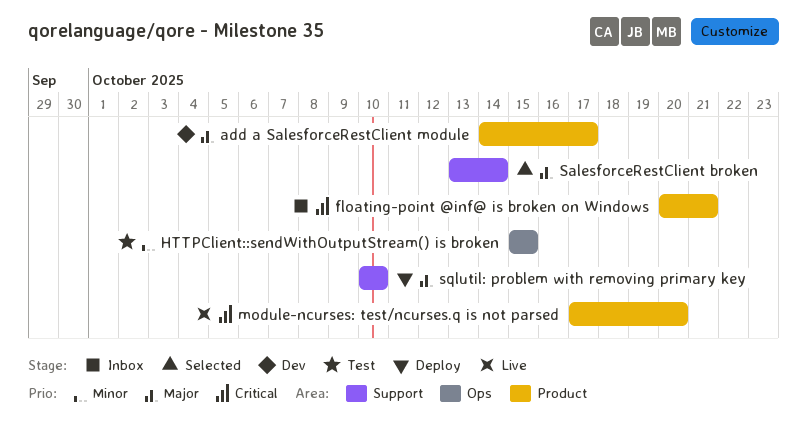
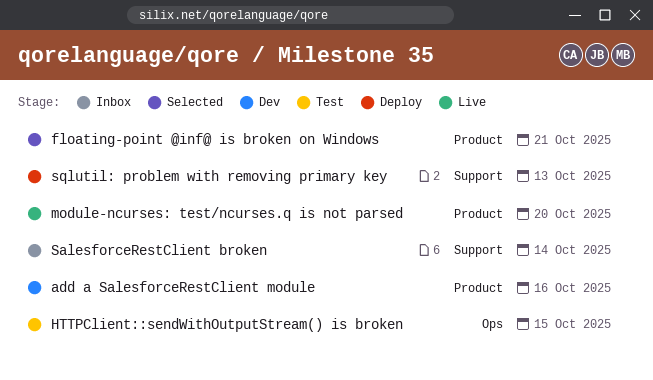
add a SalesforceRestClient module, due: Oct 17 -> Oct 16
floating-point @inf@ is broken on Windows, status: Inbox -> Selected
SalesforceRestClient broken, status: Selected -> Inbox
sqlutil: problem with removing primary key, due: Oct 10 -> Oct 13

